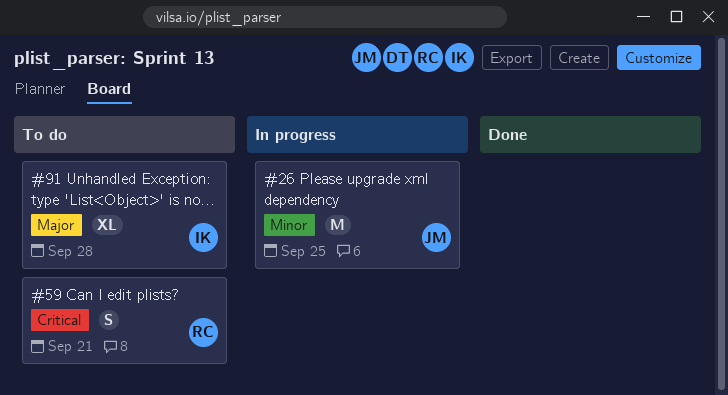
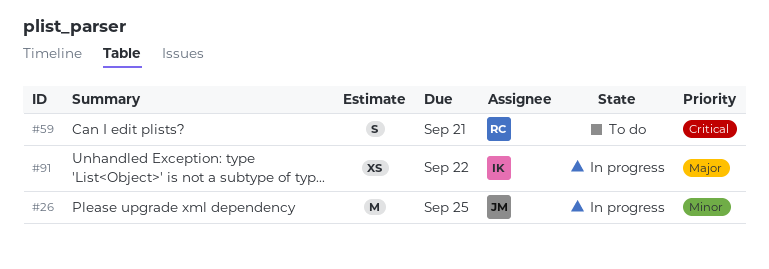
#91, status: To do -> In progress
#91, estimate: XL -> XS
#91, due: Sep 28 -> Sep 22

